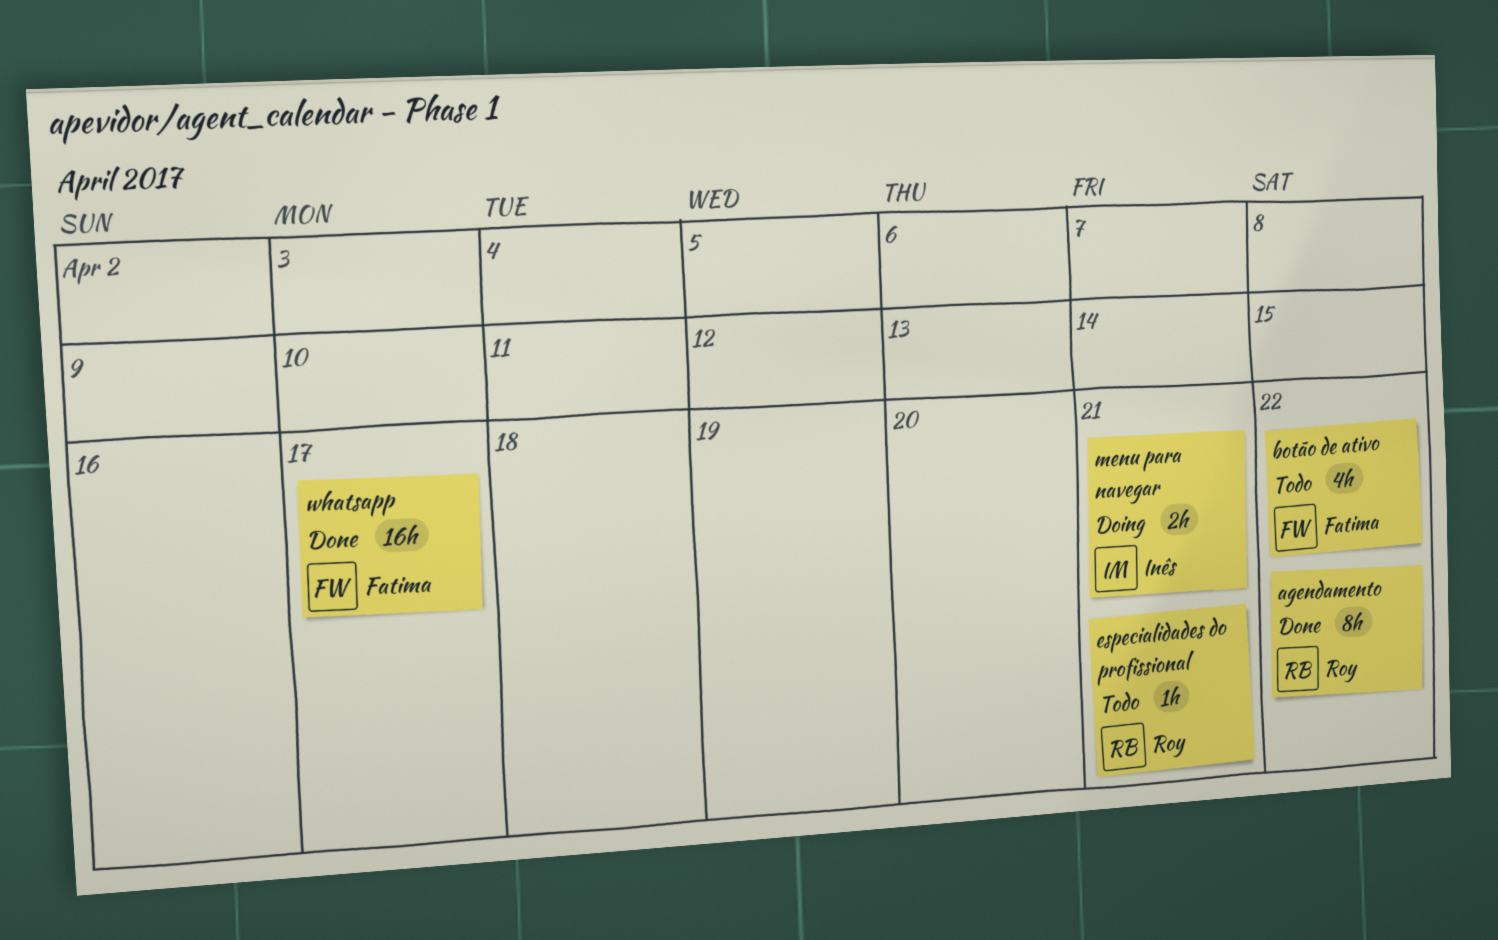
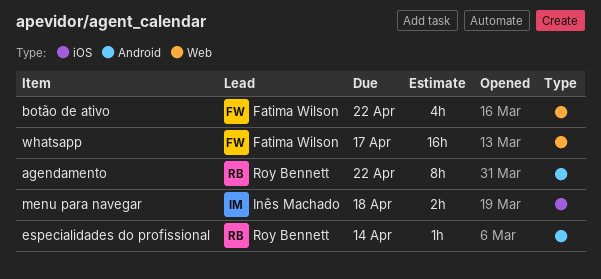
especialidades do profissional, due: Apr 21 -> Apr 14
menu para navegar, due: Apr 21 -> Apr 18

